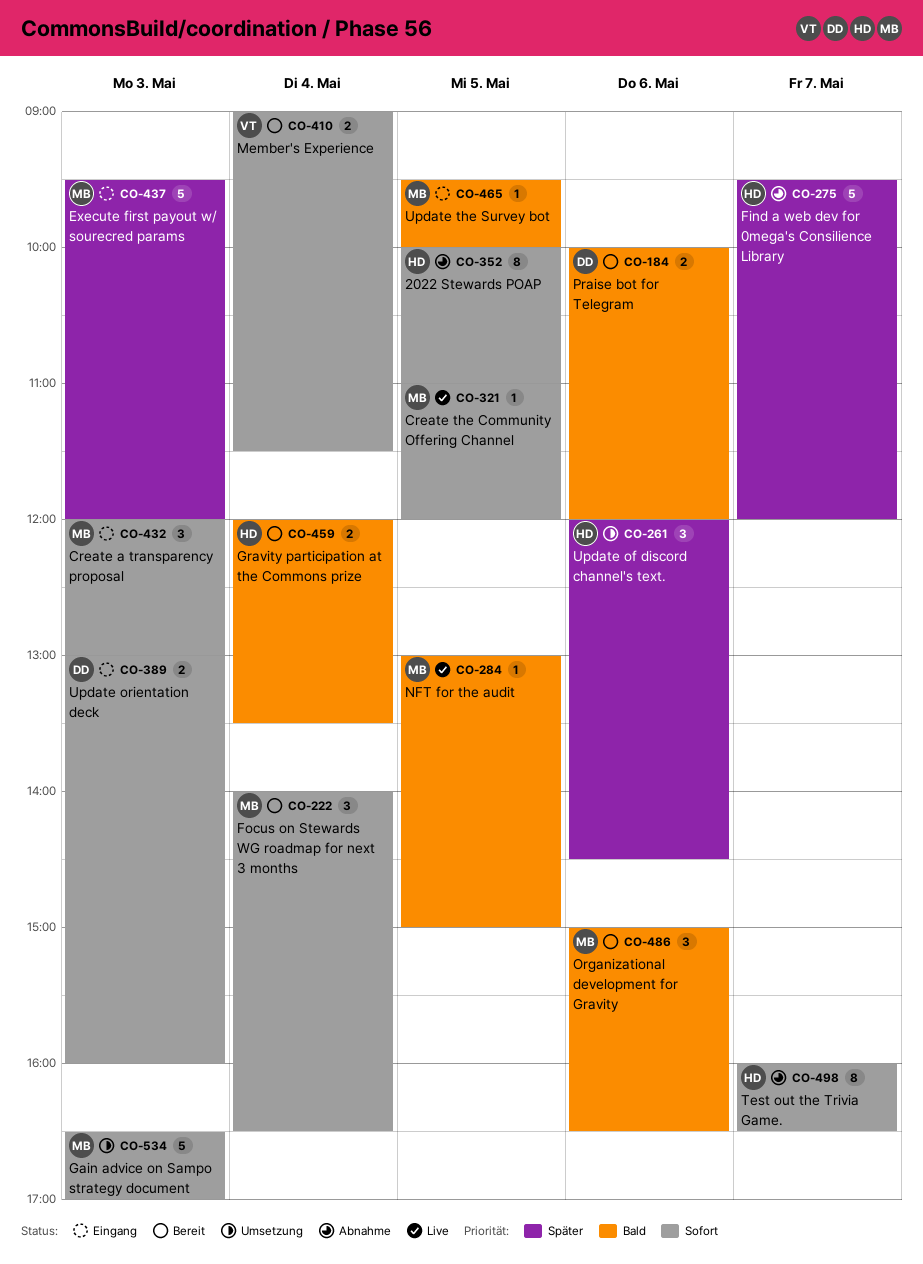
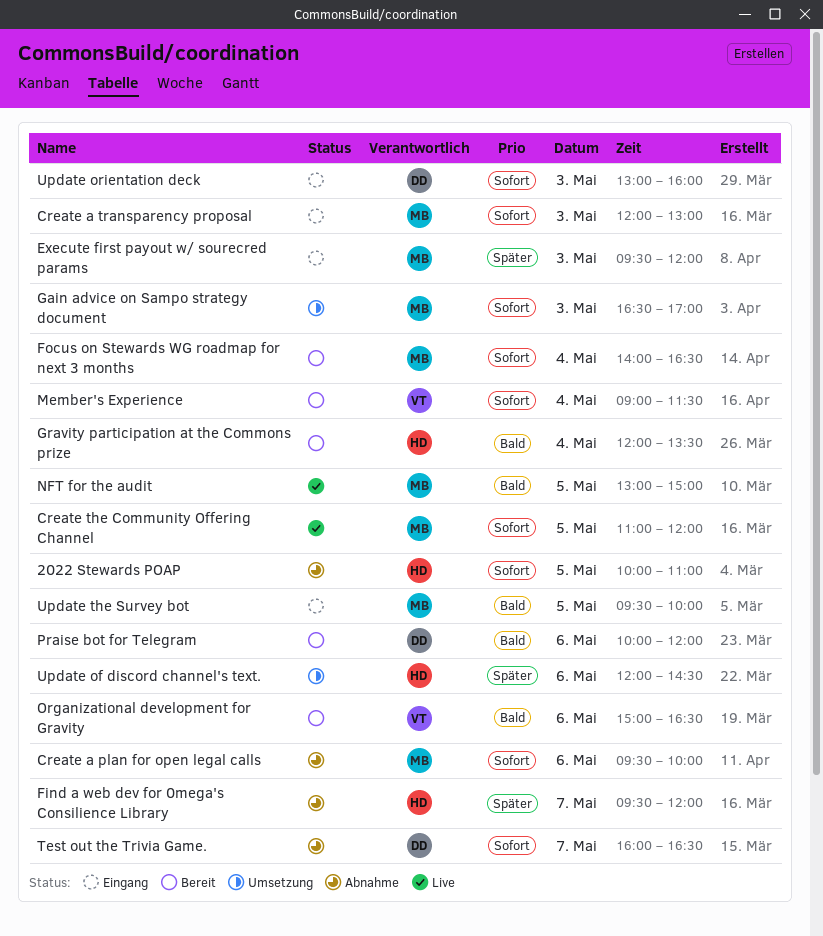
Create a plan for open legal calls: none -> present
Organizational development for Gravity, owner: MB -> VT
Test out the Trivia Game., owner: HD -> DD

